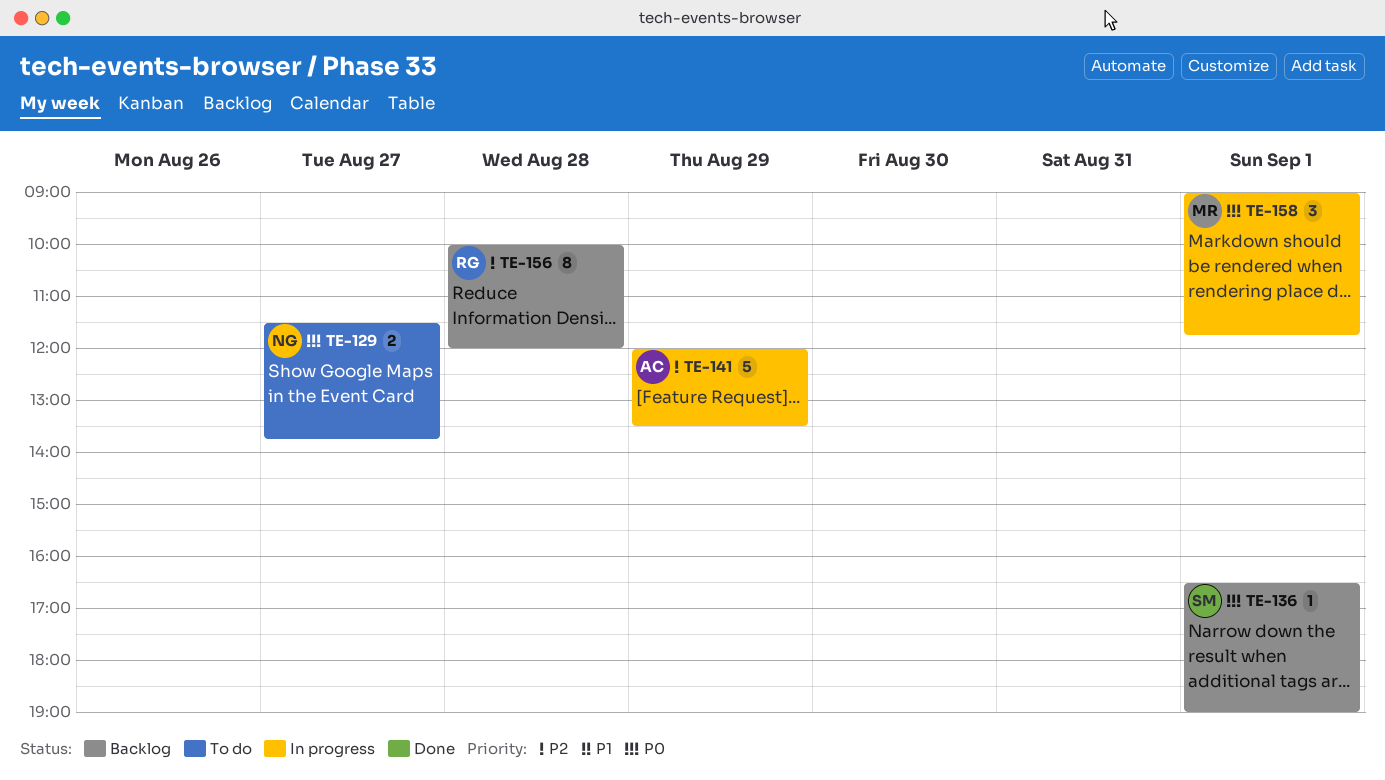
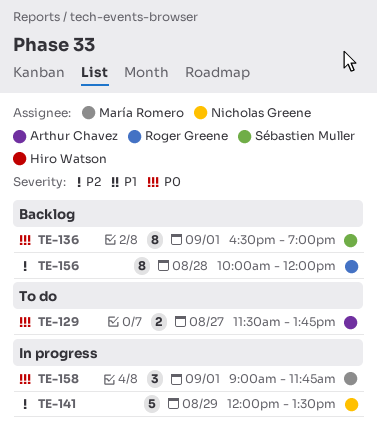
TE-129, owner: Nicholas Greene -> Arthur Chavez
TE-136, estimate: 1 -> 8
TE-141, owner: Arthur Chavez -> Nicholas Greene

